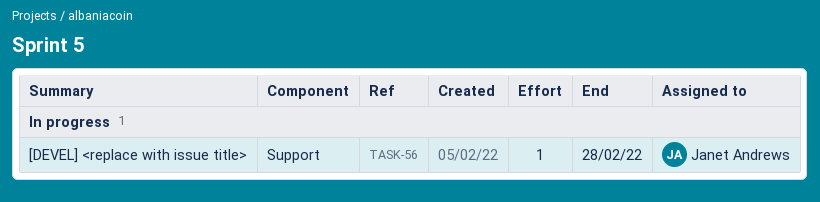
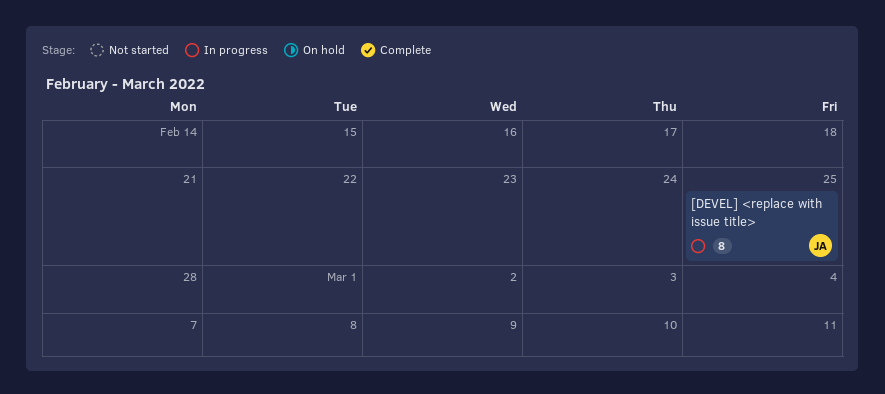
[DEVEL] <replace with issue title>, estimate: 1 -> 8
[DEVEL] <replace with issue title>, due: Feb 28 -> Feb 25

